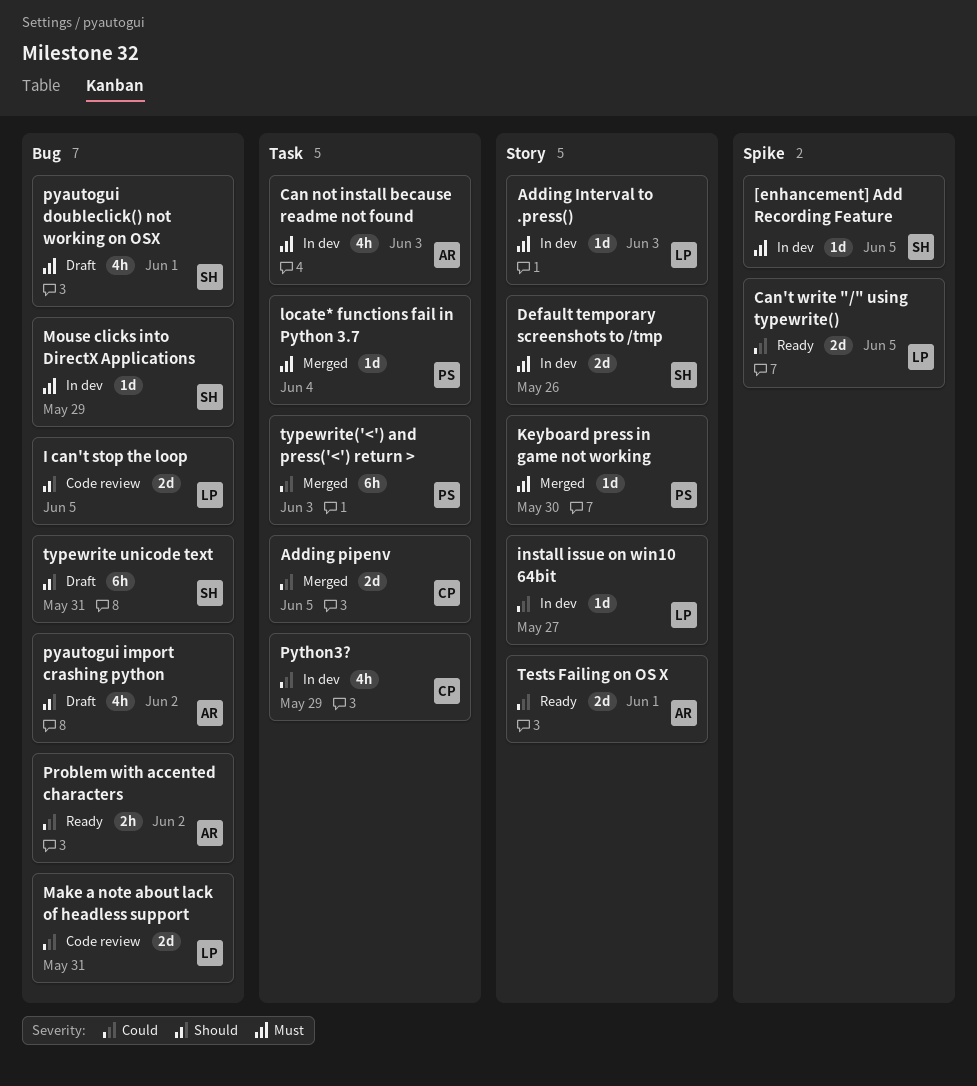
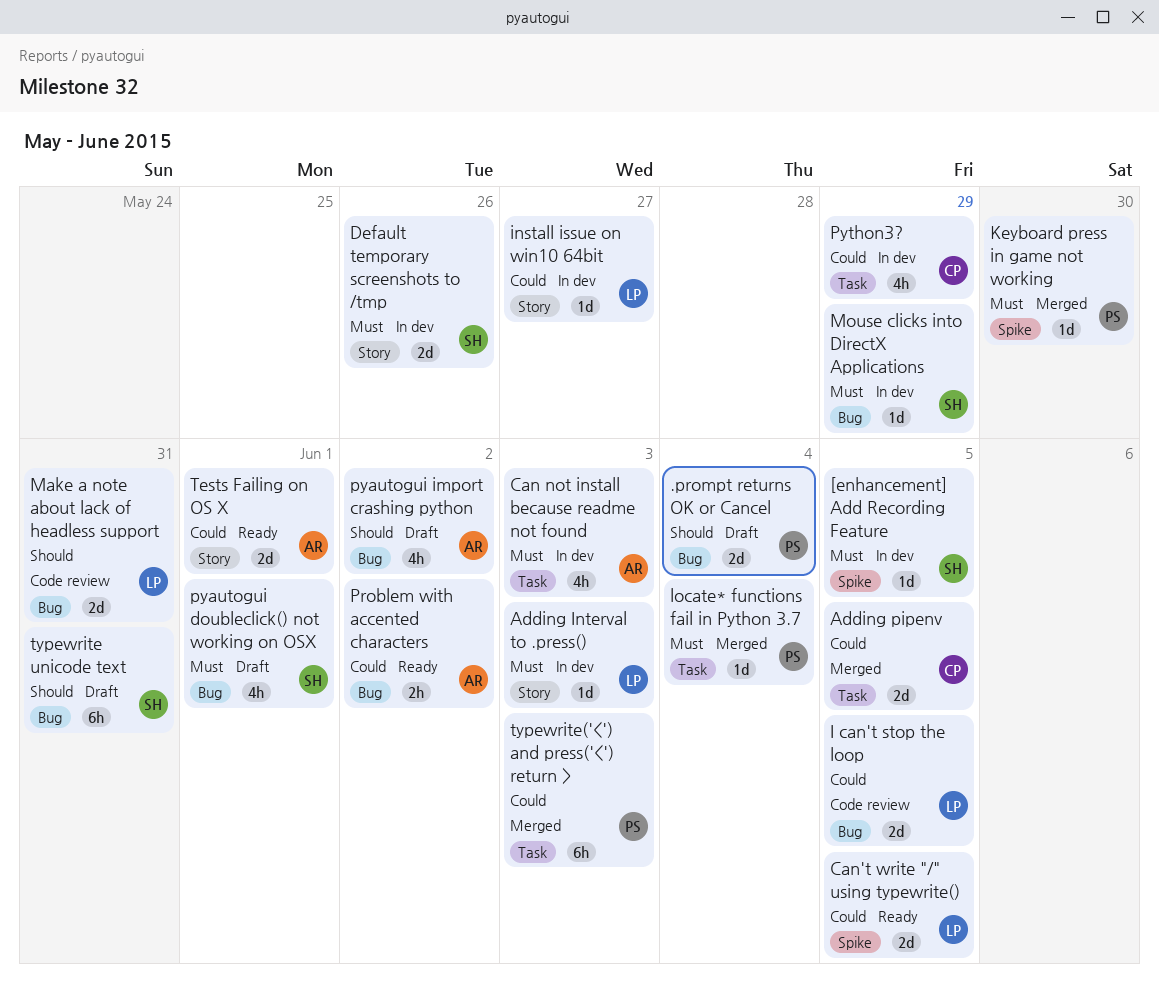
.prompt returns OK or Cancel: none -> present
I can't stop the loop, priority: Should -> Could
Keyboard press in game not working, label: Story -> Spike
Make a note about lack of headless support, priority: Could -> Should

